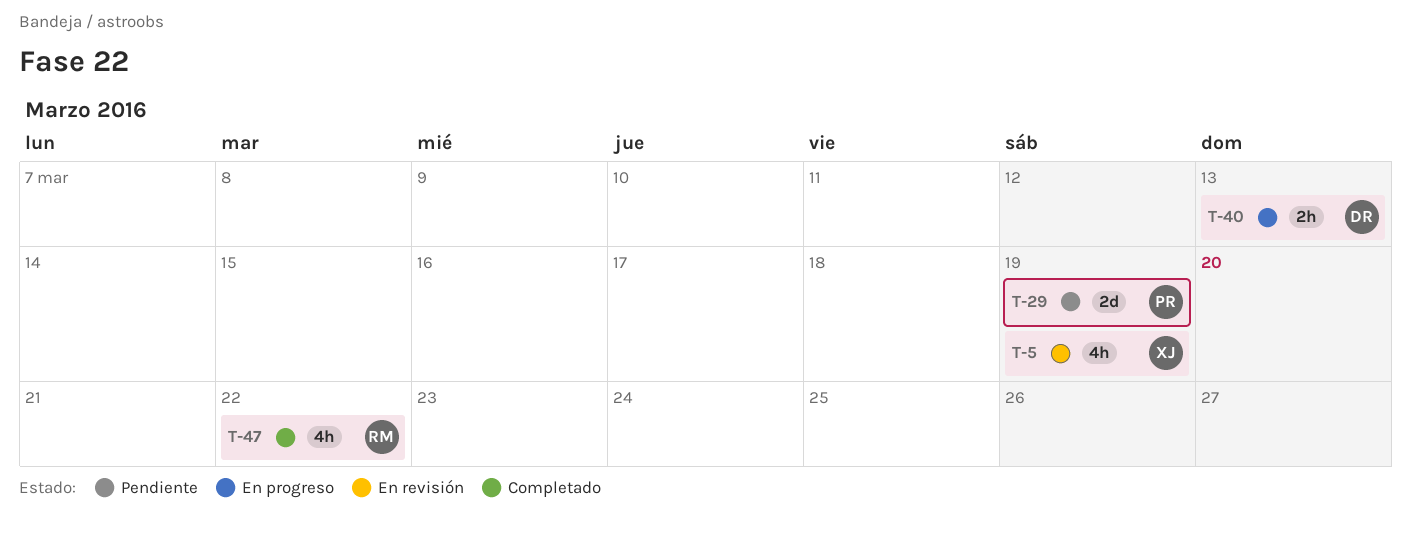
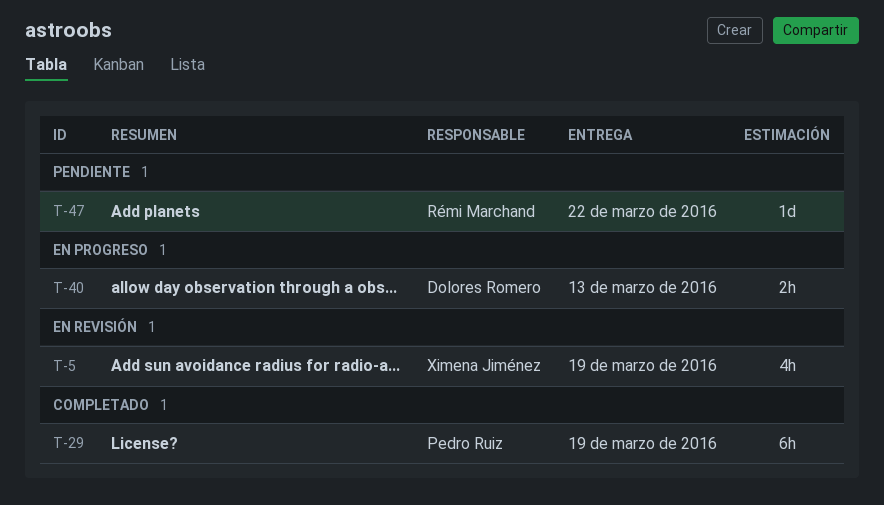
T-29, status: Pendiente -> Completado
T-29, estimate: 2d -> 6h
T-47, status: Completado -> Pendiente
T-47, estimate: 4h -> 1d

